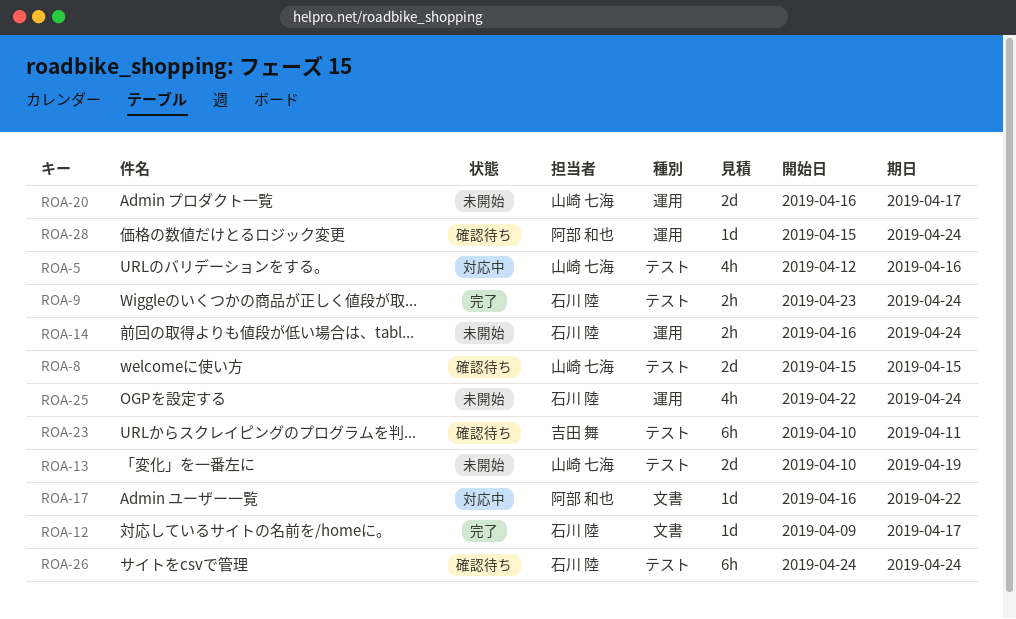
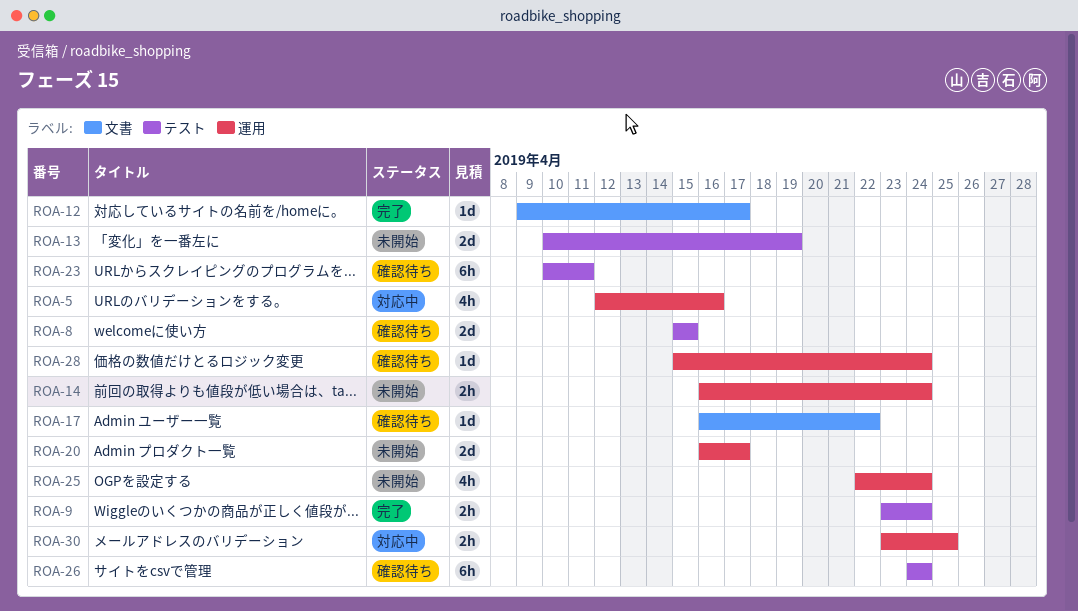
ROA-5, label: テスト -> 運用
ROA-17, status: 対応中 -> 確認待ち
ROA-30: none -> present

